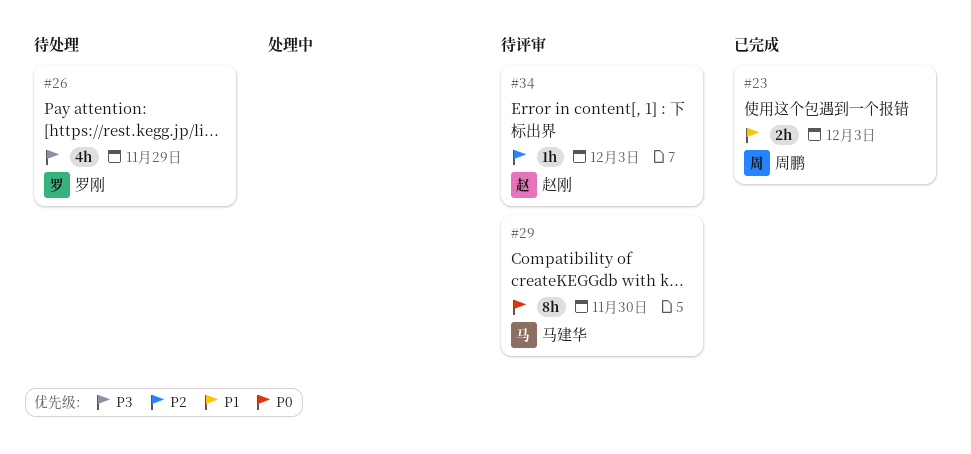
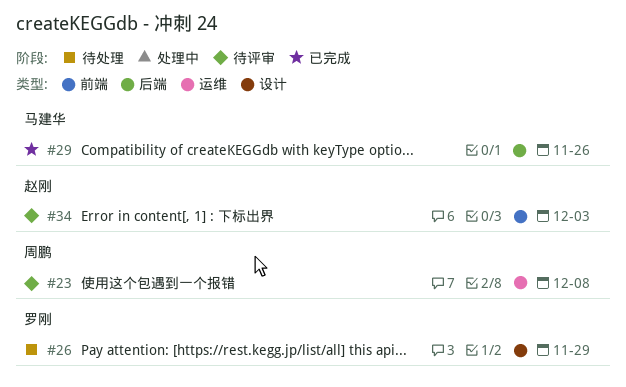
#23, status: 已完成 -> 待评审
#23, due: Dec 3 -> Dec 8
#29, status: 待评审 -> 已完成
#29, due: Nov 30 -> Nov 26

